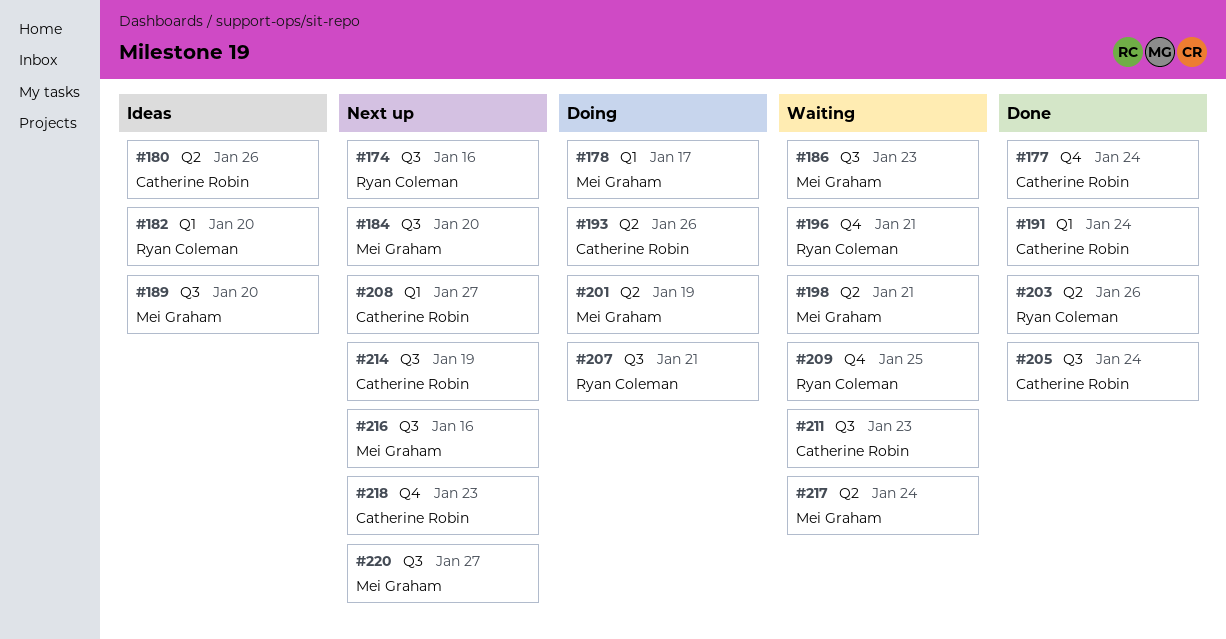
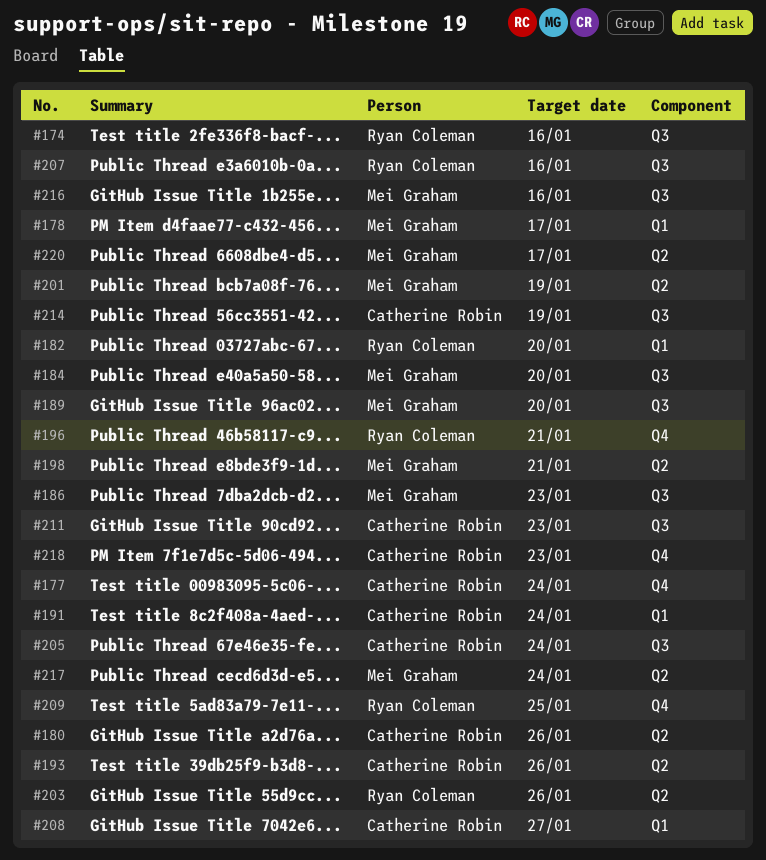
#207, due: Jan 21 -> Jan 16
#220, label: Q3 -> Q2
#220, due: Jan 27 -> Jan 17

